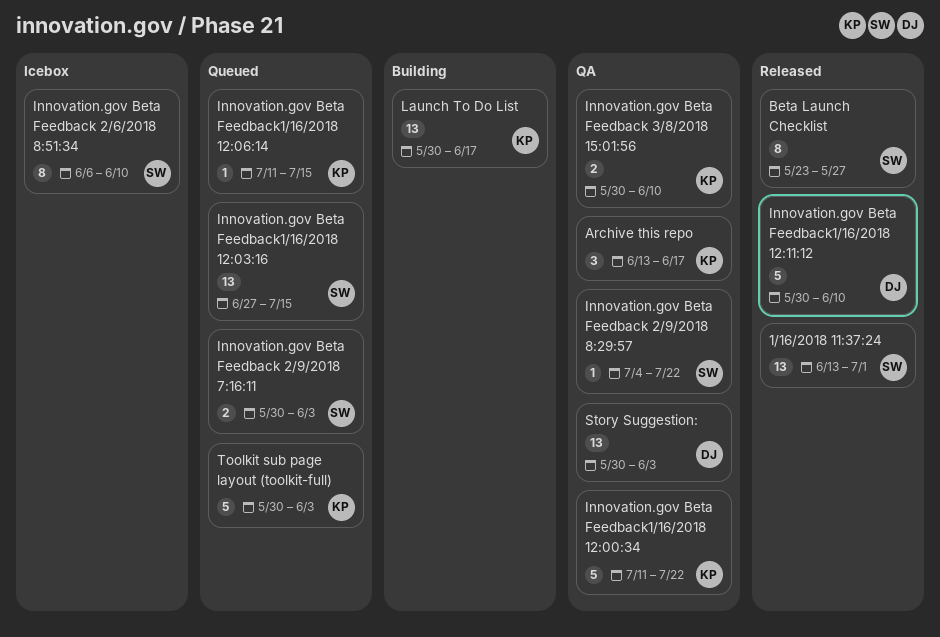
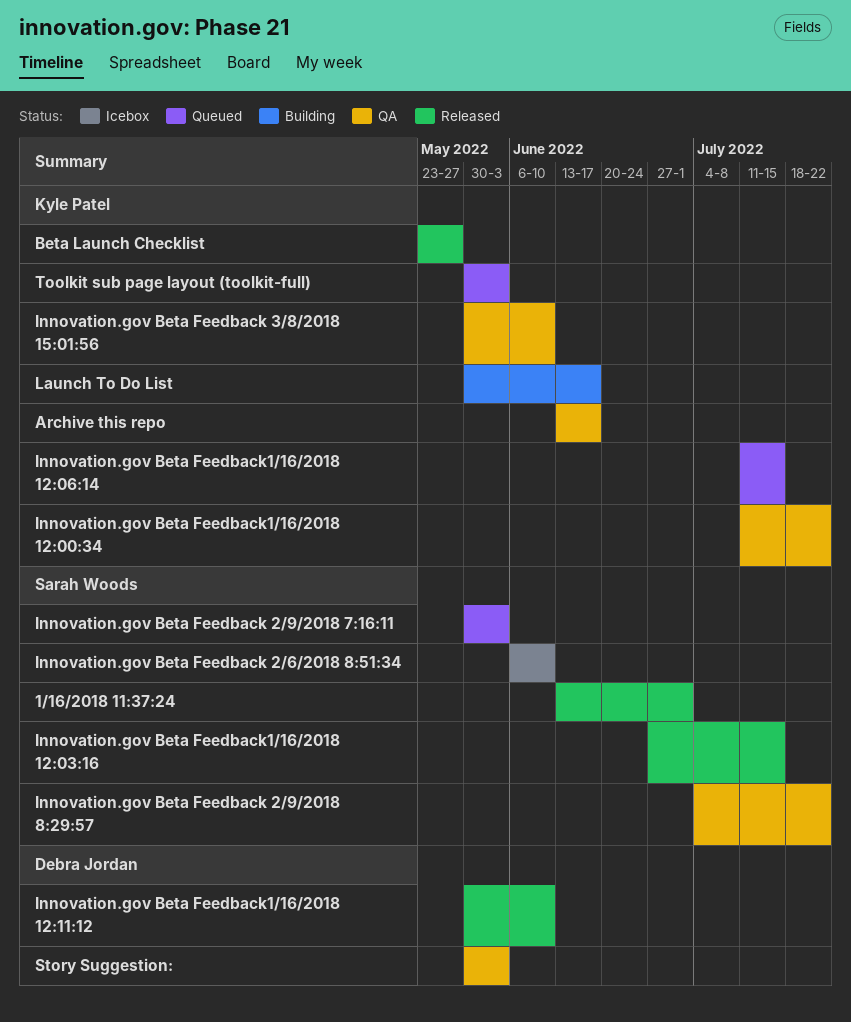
Beta Launch Checklist, owner: Sarah Woods -> Kyle Patel
Innovation.gov Beta Feedback1/16/2018 12:03:16, status: Queued -> Released

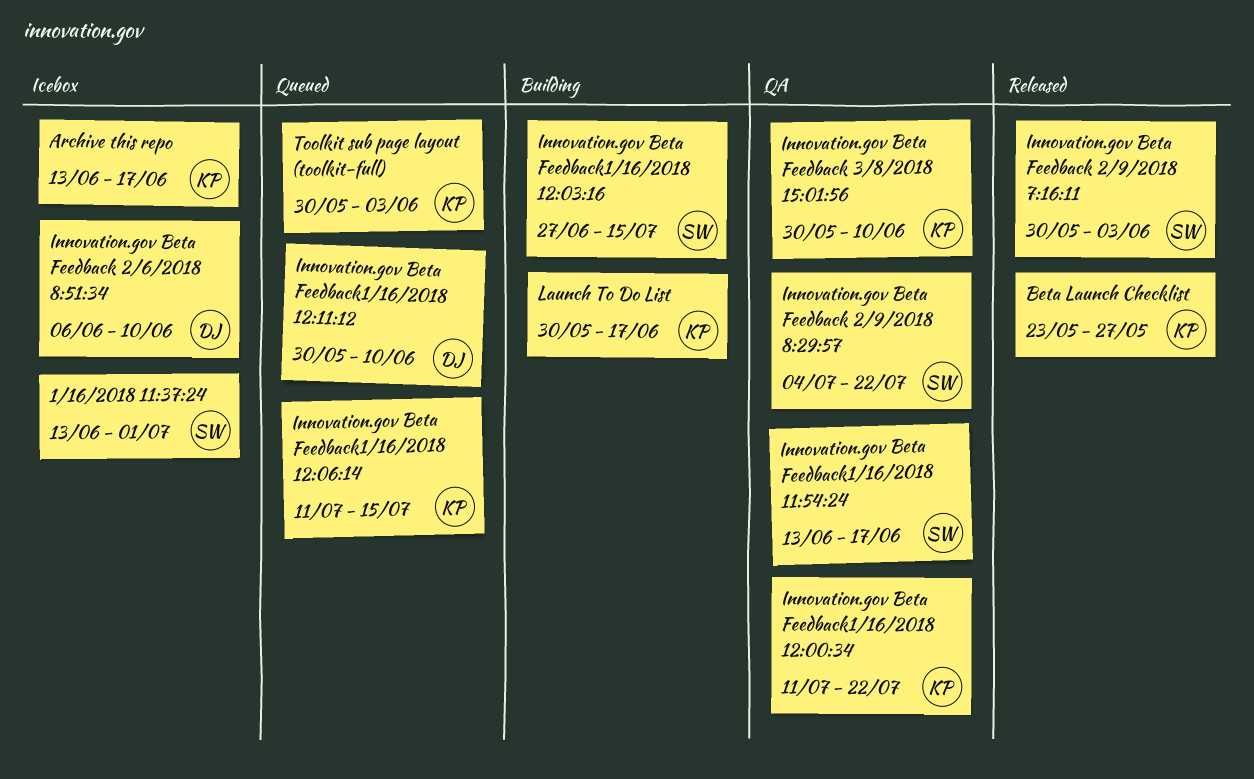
1/16/2018 11:37:24, status: Released -> Icebox
Archive this repo, status: QA -> Icebox
Innovation.gov Beta Feedback 2/6/2018 8:51:34, owner: Sarah Woods -> Debra Jordan
Innovation.gov Beta Feedback 2/9/2018 7:16:11, status: Queued -> Released
Innovation.gov Beta Feedback1/16/2018 11:54:24: none -> present
Innovation.gov Beta Feedback1/16/2018 12:03:16, status: Released -> Building
Innovation.gov Beta Feedback1/16/2018 12:11:12, status: Released -> Queued
Story Suggestion:: present -> none

